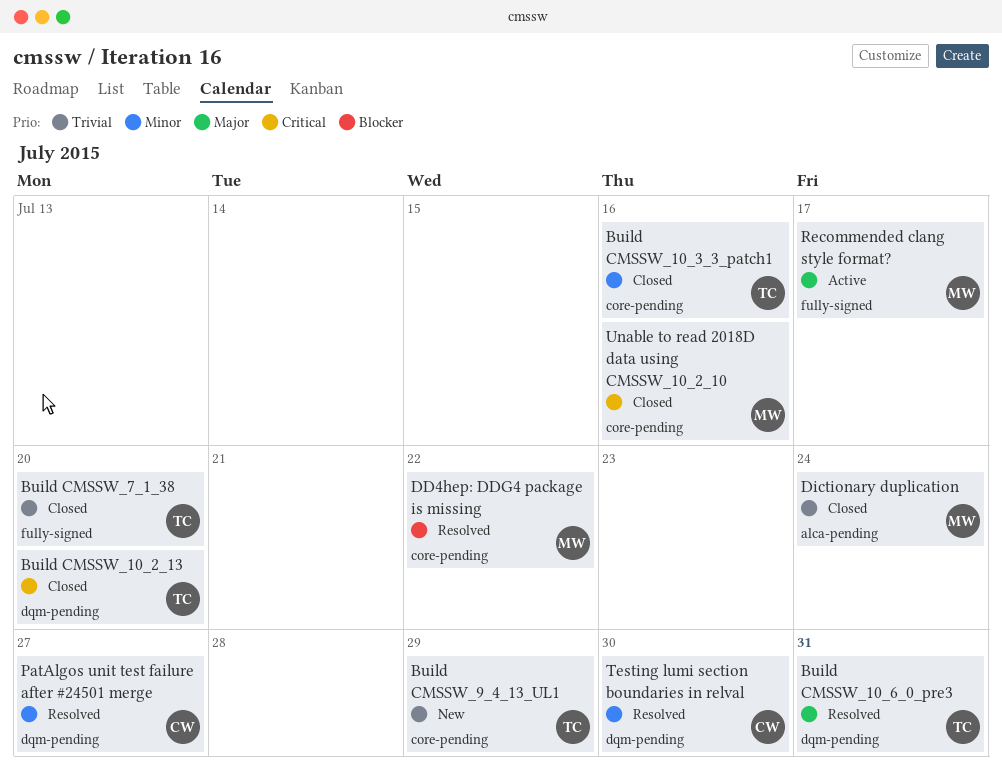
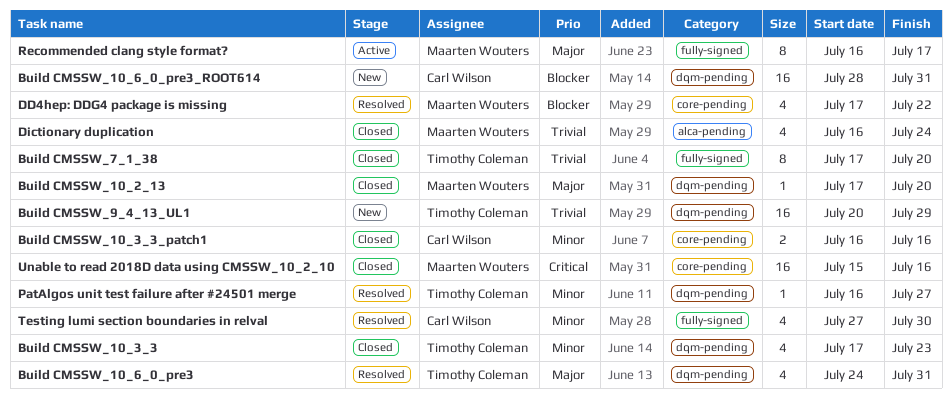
Build CMSSW_10_2_13, owner: Timothy Coleman -> Maarten Wouters
Build CMSSW_10_2_13, priority: Critical -> Major
Build CMSSW_10_3_3: none -> present
Build CMSSW_10_3_3_patch1, owner: Timothy Coleman -> Carl Wilson
Build CMSSW_10_6_0_pre3_ROOT614: none -> present
Build CMSSW_9_4_13_UL1, label: core-pending -> dqm-pending
PatAlgos unit test failure after #24501 merge, owner: Carl Wilson -> Timothy Coleman
Testing lumi section boundaries in relval, label: dqm-pending -> fully-signed

